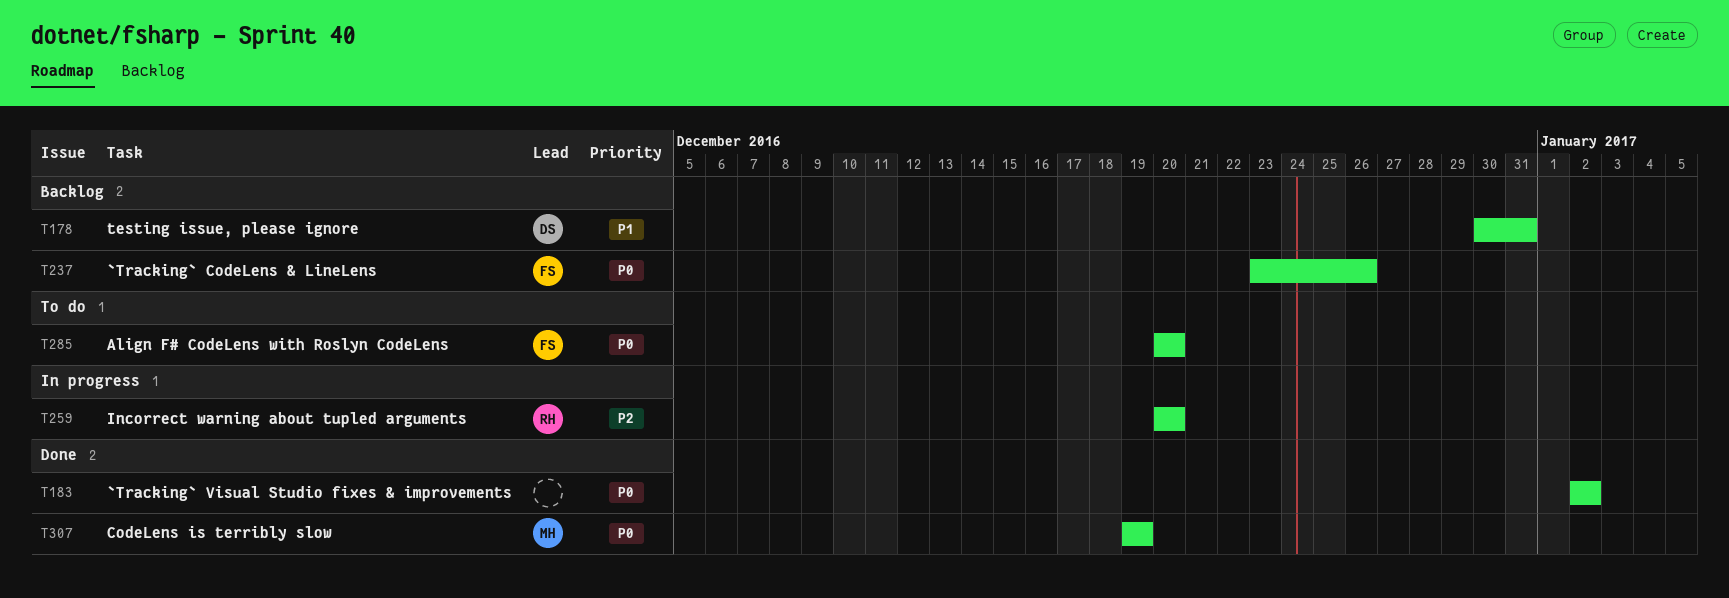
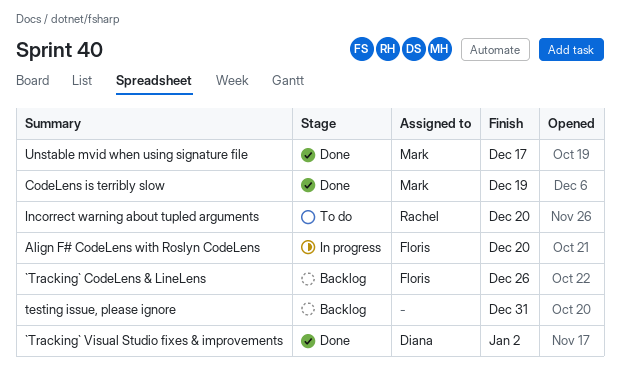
`Tracking` Visual Studio fixes & improvements, owner: none -> Diana
Align F# CodeLens with Roslyn CodeLens, status: To do -> In progress
Incorrect warning about tupled arguments, status: In progress -> To do
testing issue, please ignore, owner: Diana -> none
Unstable mvid when using signature file: none -> present

